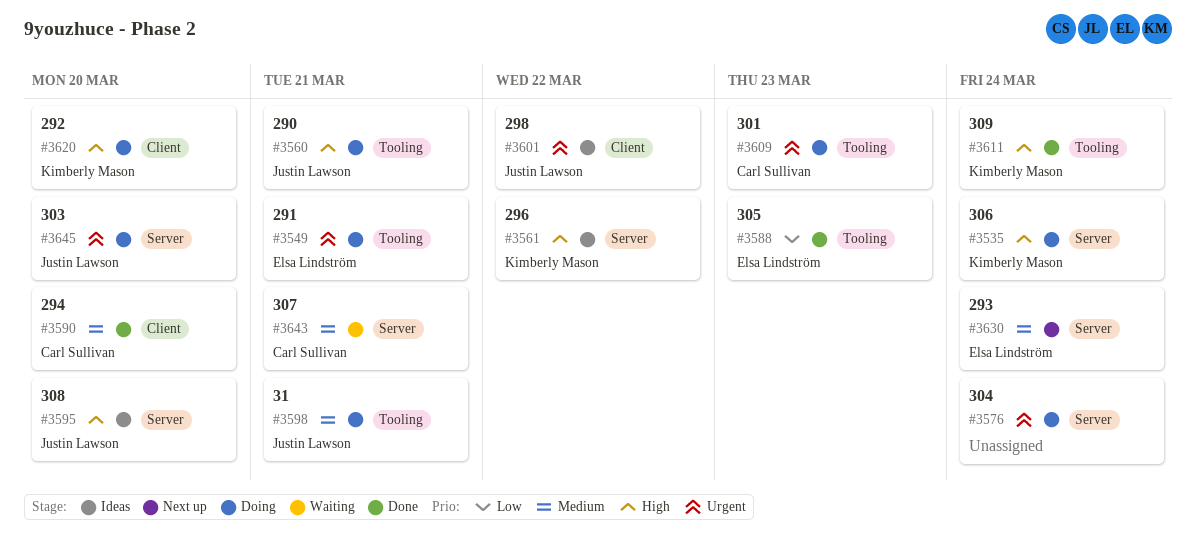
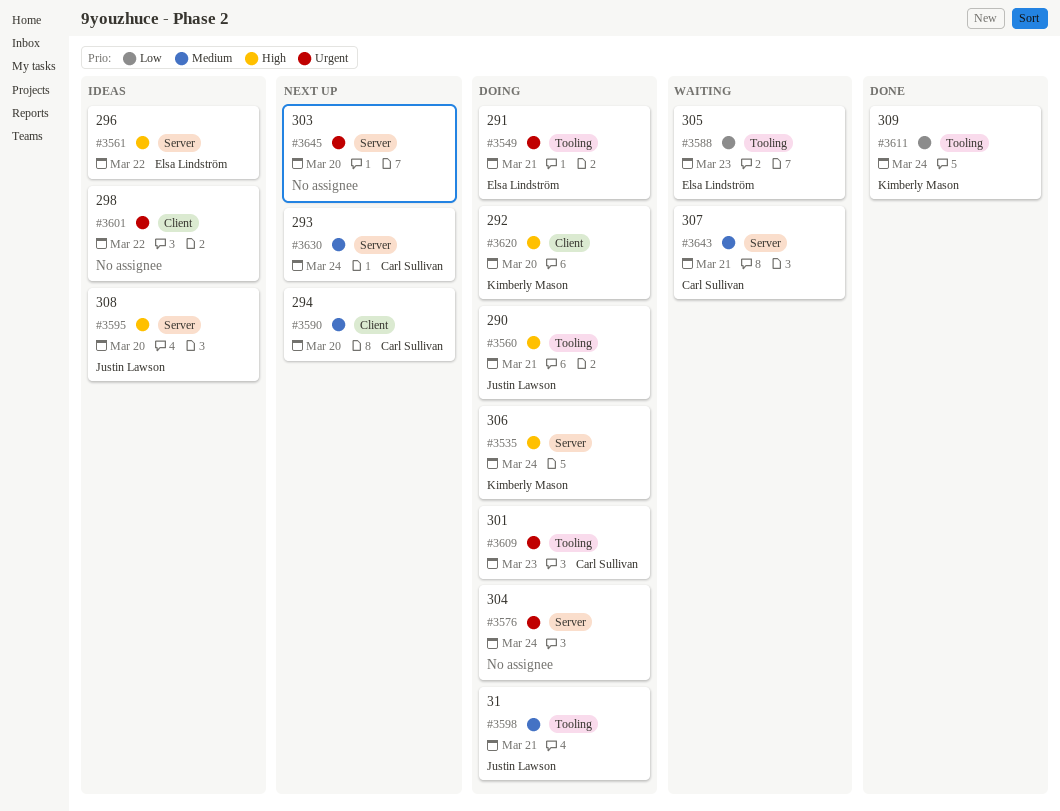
#3561, owner: Kimberly Mason -> Elsa Lindström
#3588, status: Done -> Waiting
#3590, status: Done -> Next up
#3601, owner: Justin Lawson -> none
#3611, priority: High -> Low
#3630, owner: Elsa Lindström -> Carl Sullivan
#3645, status: Doing -> Next up
#3645, owner: Justin Lawson -> none

